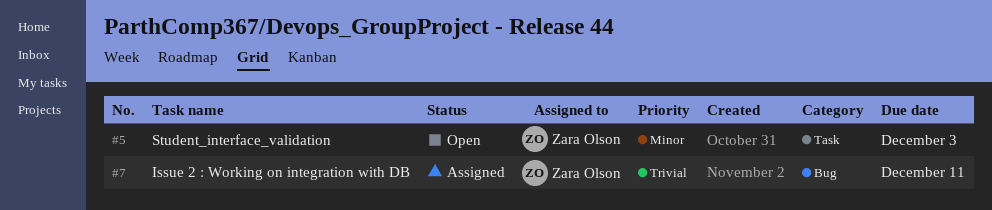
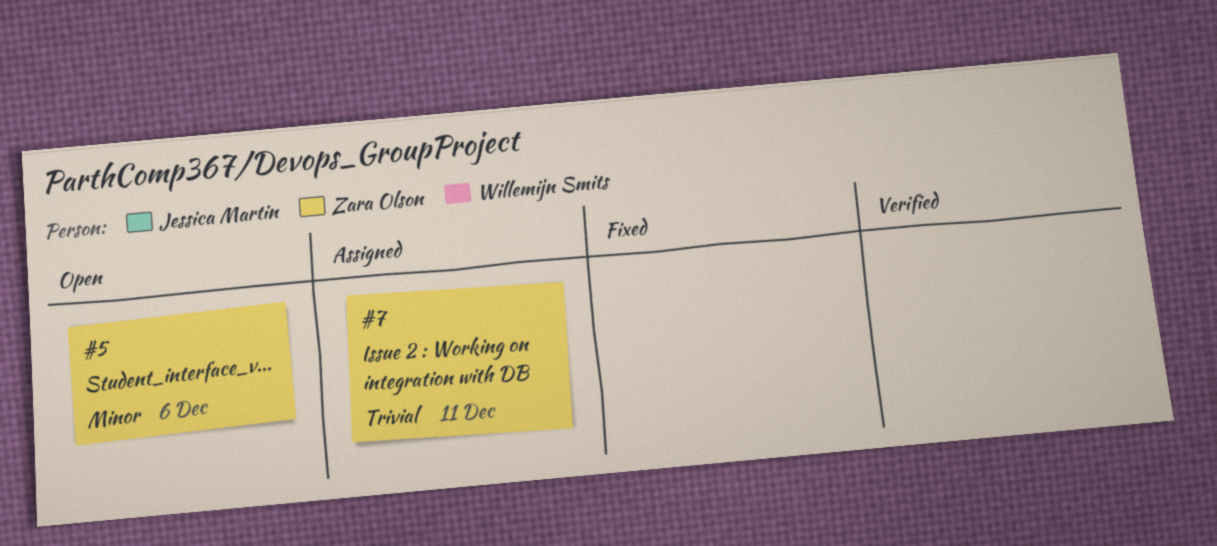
#5, due: Dec 3 -> Dec 6

